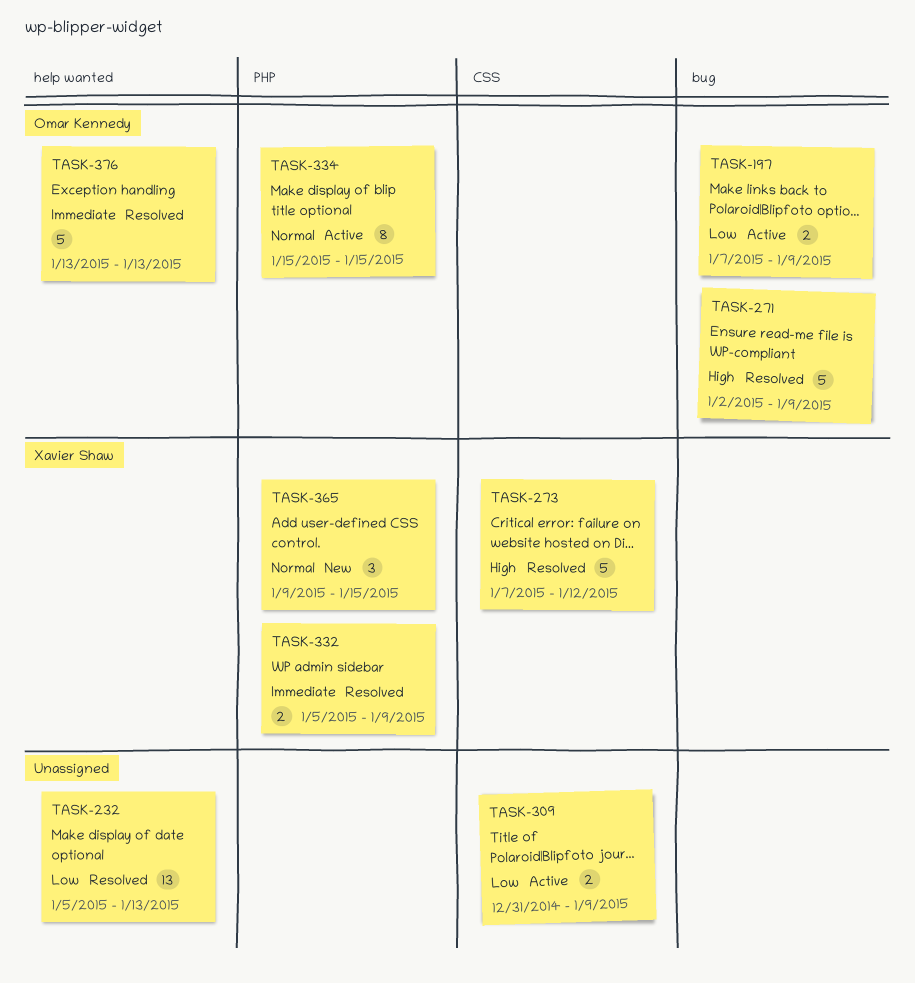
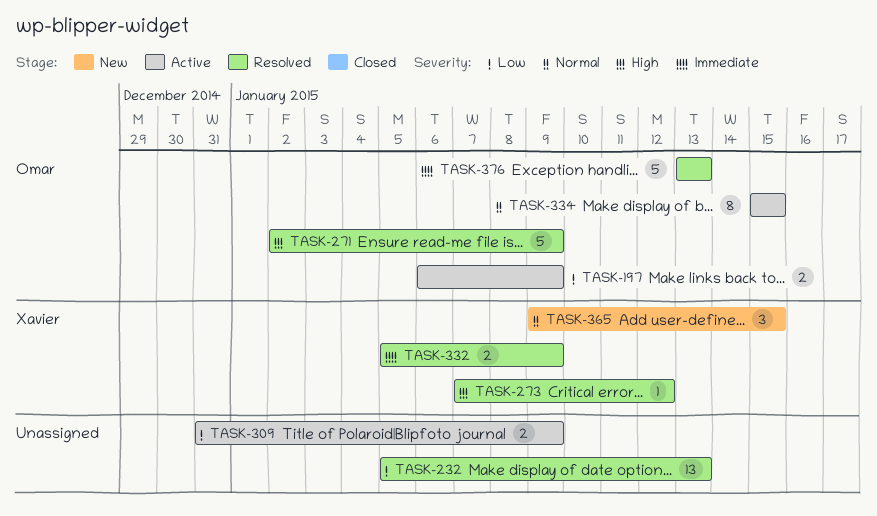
TASK-197, start: Jan 7 -> Jan 6
TASK-273, estimate: 5 -> 1

